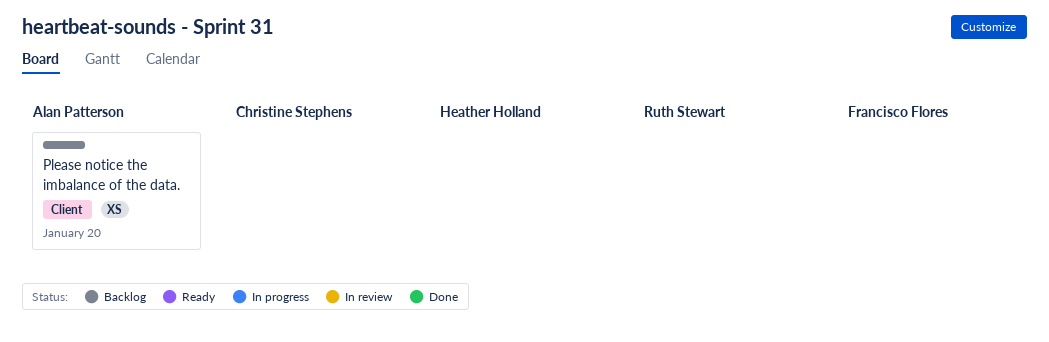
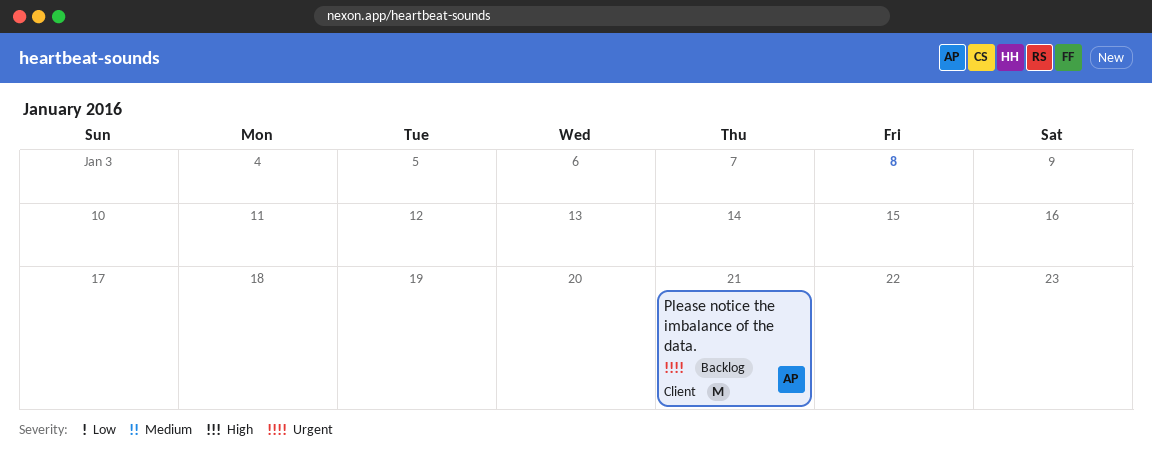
Please notice the imbalance of the data., estimate: XS -> M
Please notice the imbalance of the data., due: Jan 20 -> Jan 21

